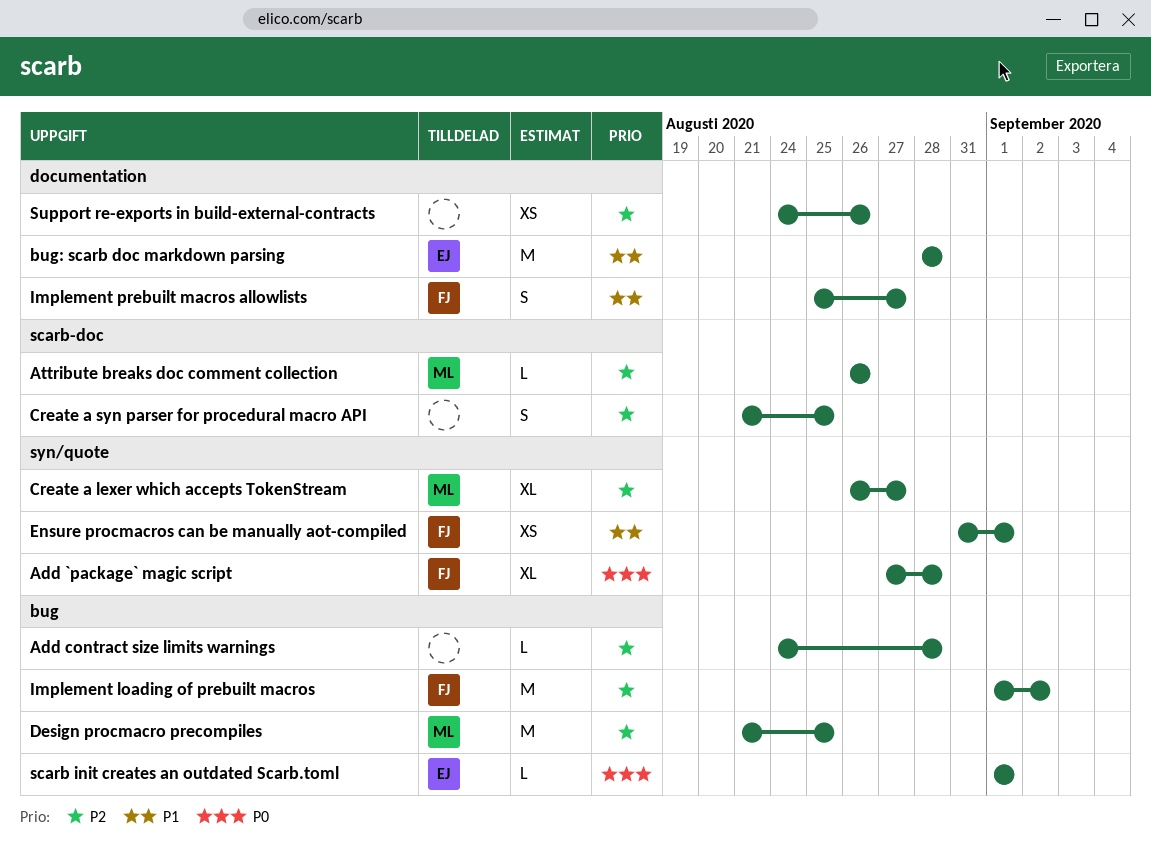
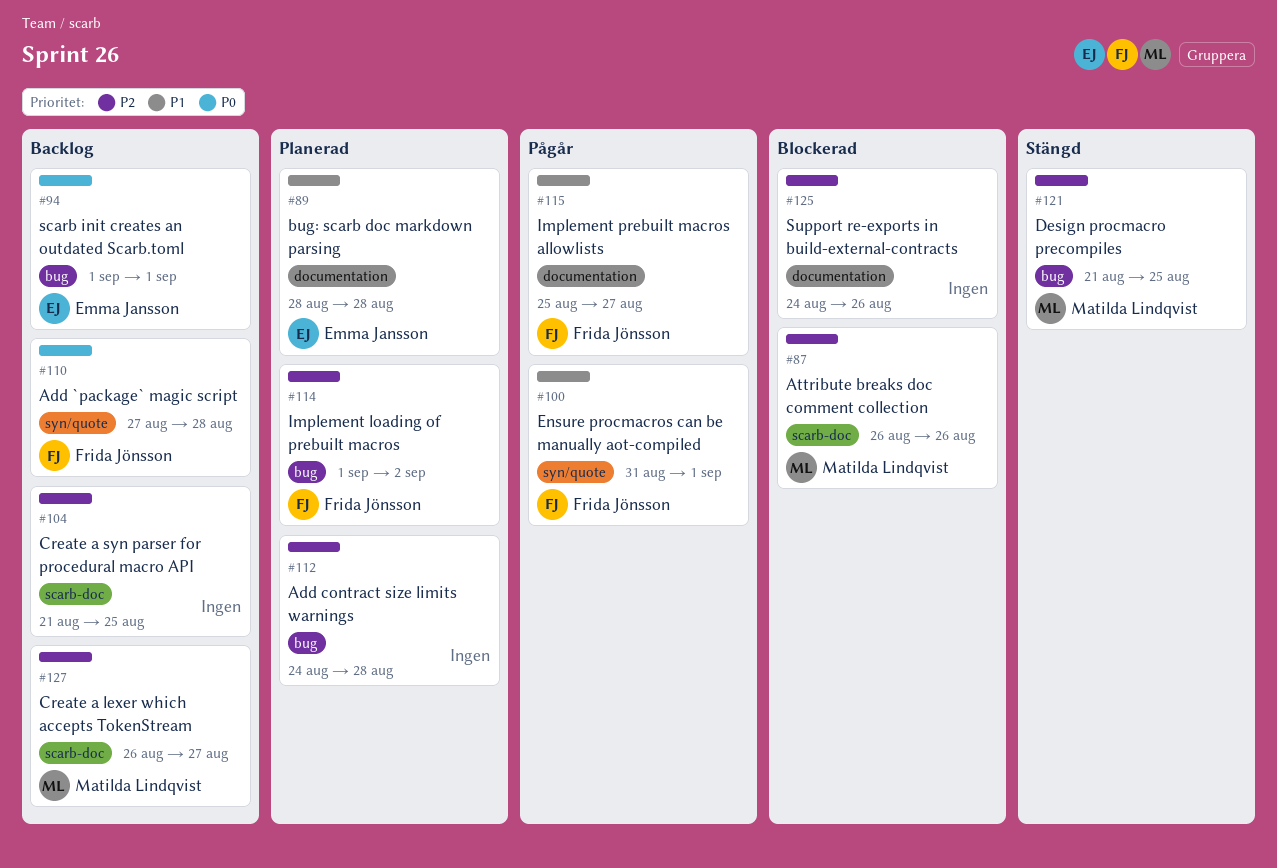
Create a lexer which accepts TokenStream, label: syn/quote -> scarb-doc

